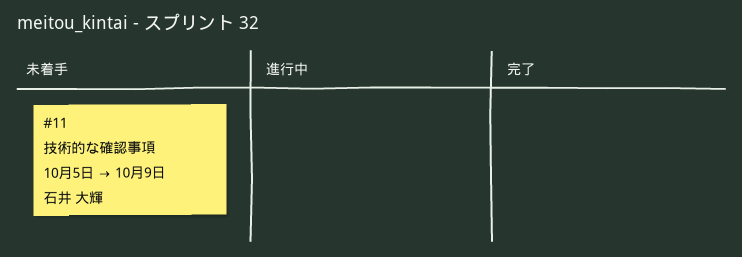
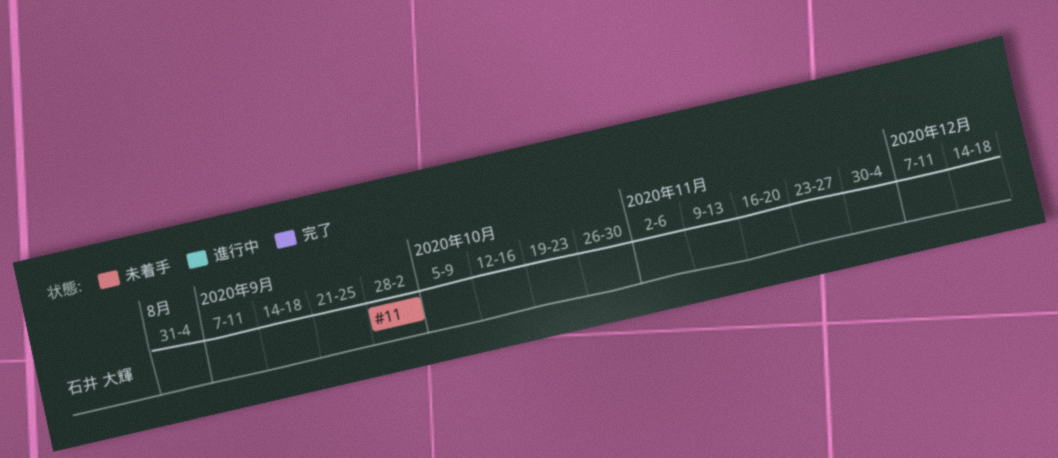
#11, start: Oct 5 -> Sep 28
#11, due: Oct 9 -> Oct 2

